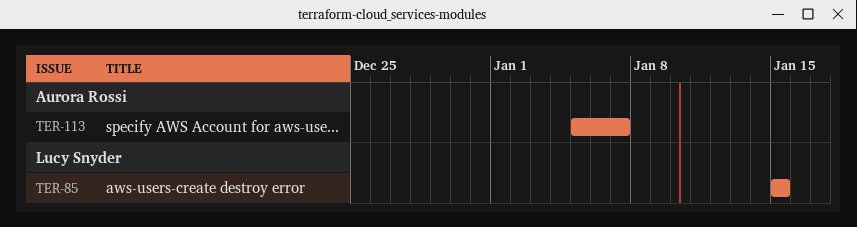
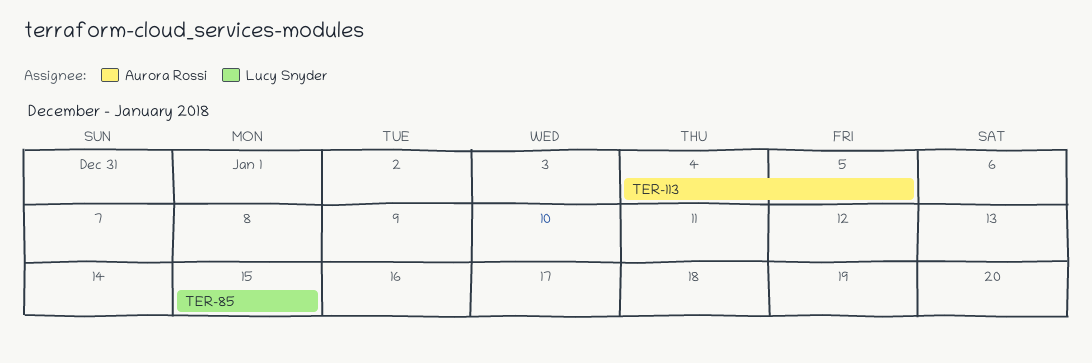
TER-113, start: Jan 5 -> Jan 4
TER-113, due: Jan 7 -> Jan 5

